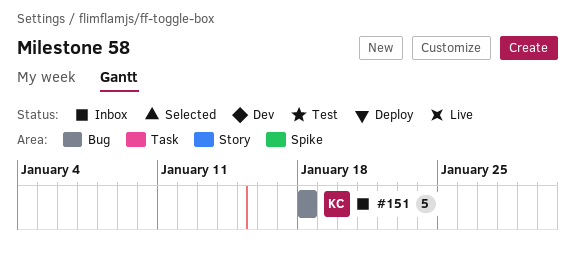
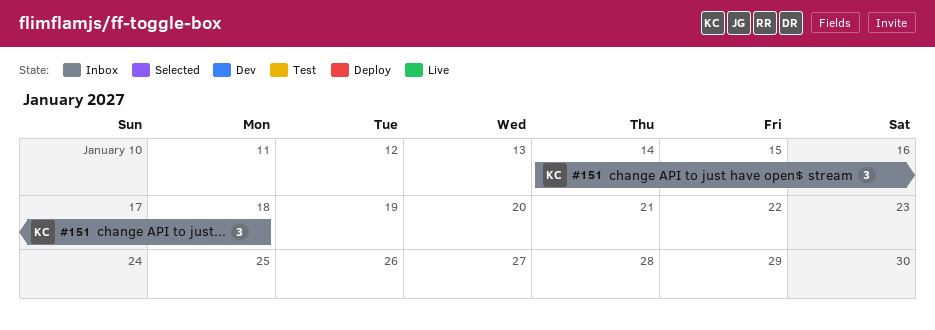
#151, estimate: 5 -> 3
#151, start: Jan 18 -> Jan 14

